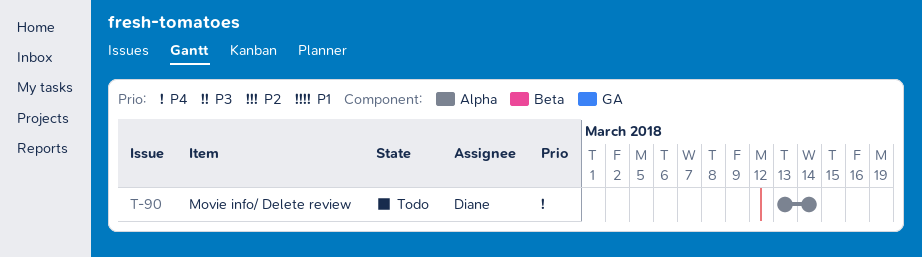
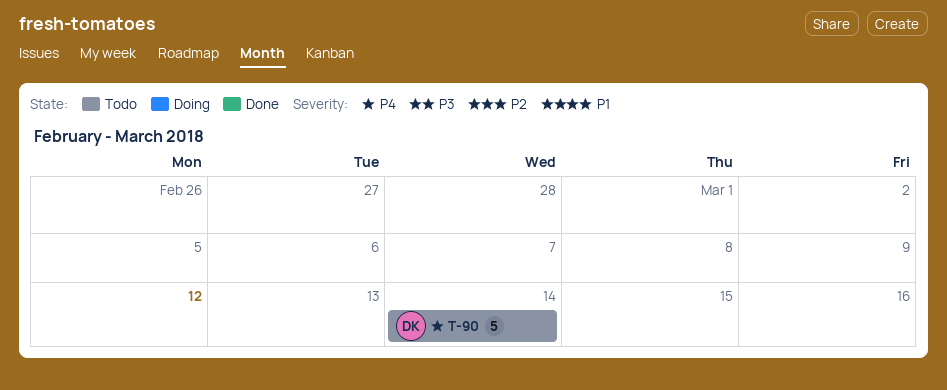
T-90, start: Mar 13 -> Mar 14

